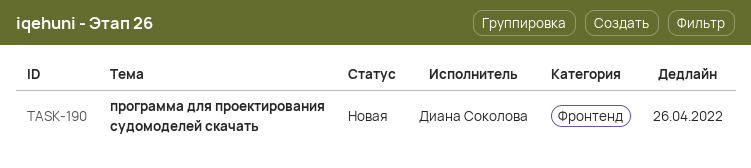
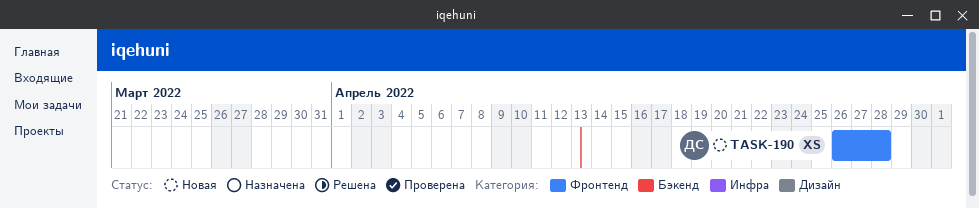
TASK-190, due: Apr 26 -> Apr 28

